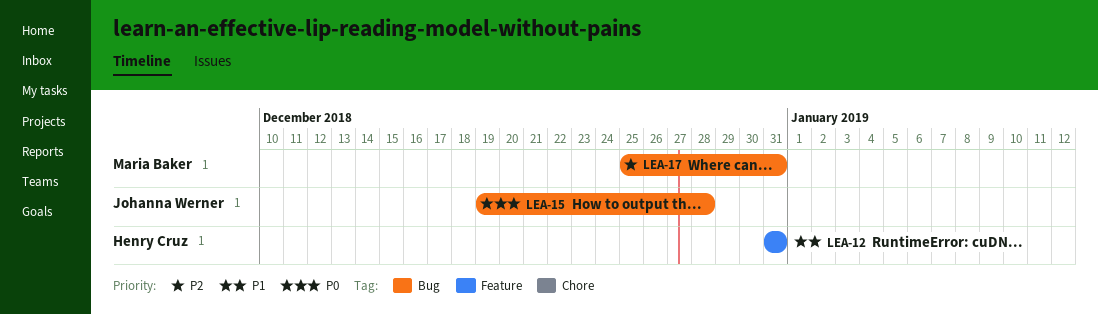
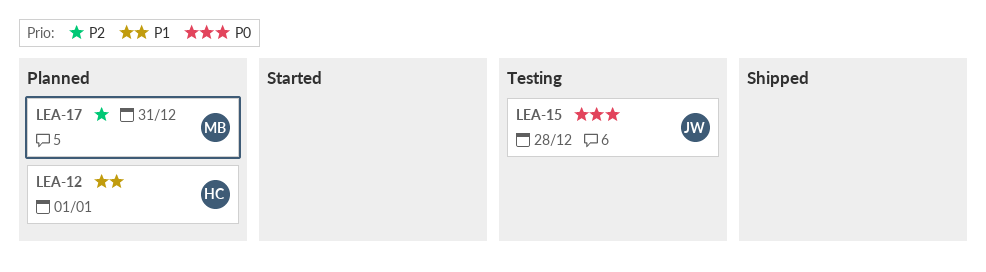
LEA-12, due: Dec 31 -> Jan 1

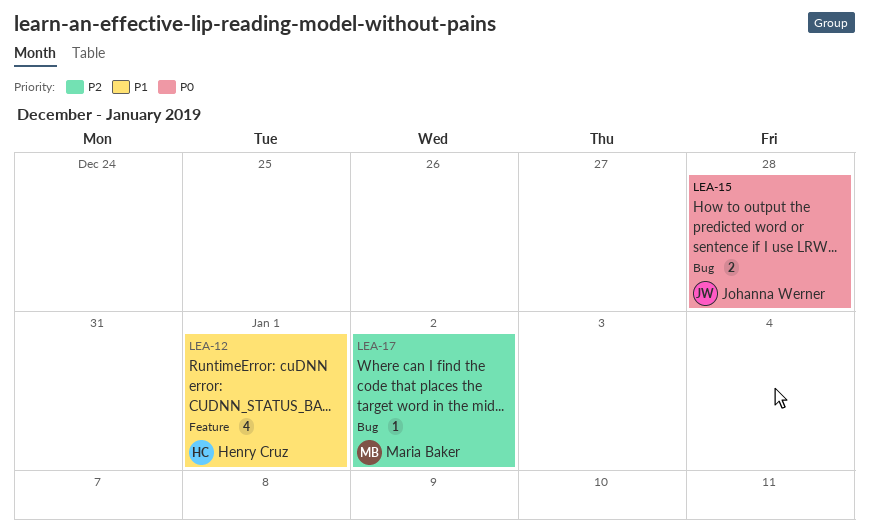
LEA-17, due: Dec 31 -> Jan 2

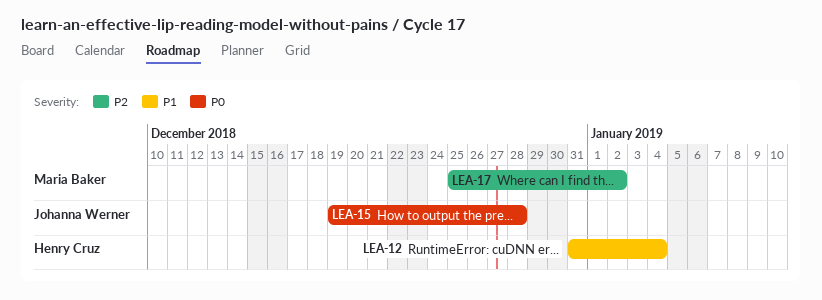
LEA-12, due: Jan 1 -> Jan 4

